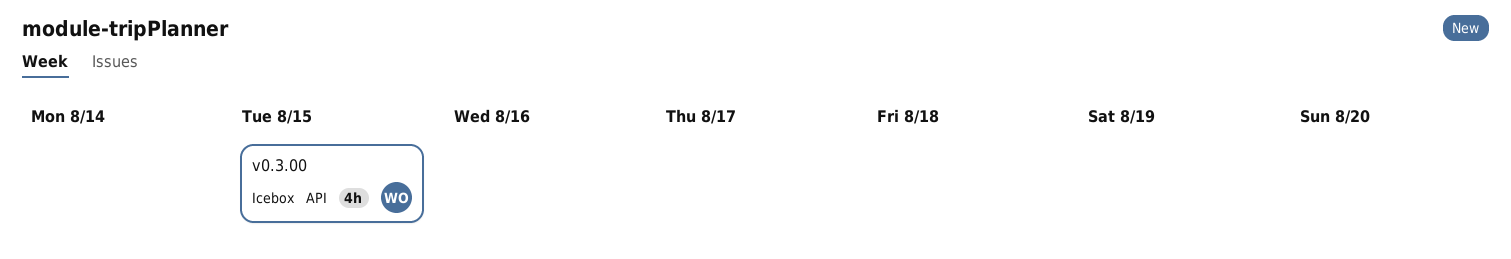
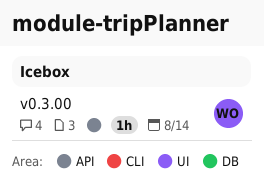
v0.3.00, estimate: 4h -> 1h
v0.3.00, due: Aug 15 -> Aug 14

